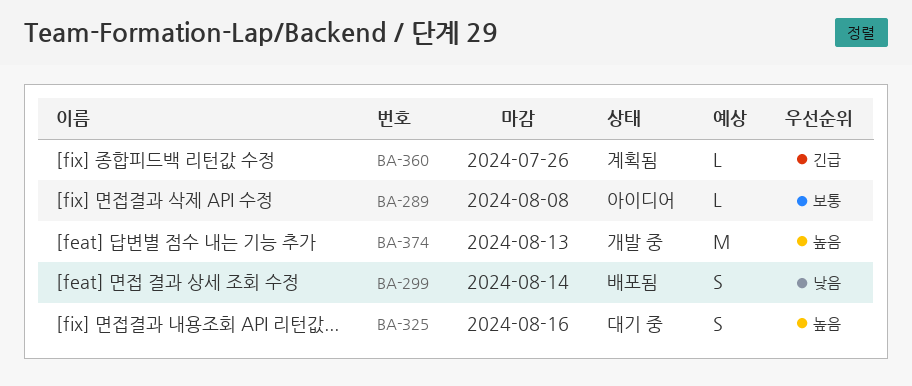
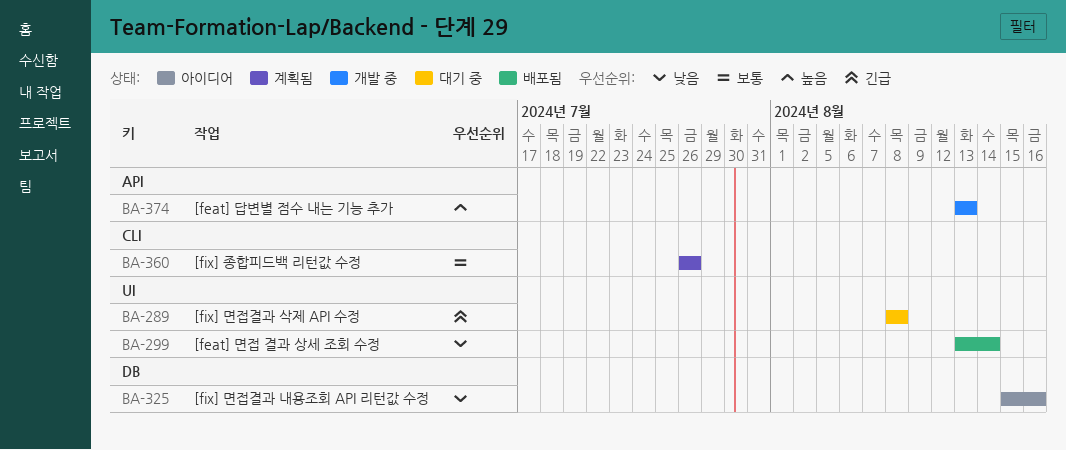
BA-289, status: 아이디어 -> 대기 중
BA-289, priority: 보통 -> 긴급
BA-325, status: 대기 중 -> 아이디어
BA-325, priority: 높음 -> 낮음
BA-360, priority: 긴급 -> 보통

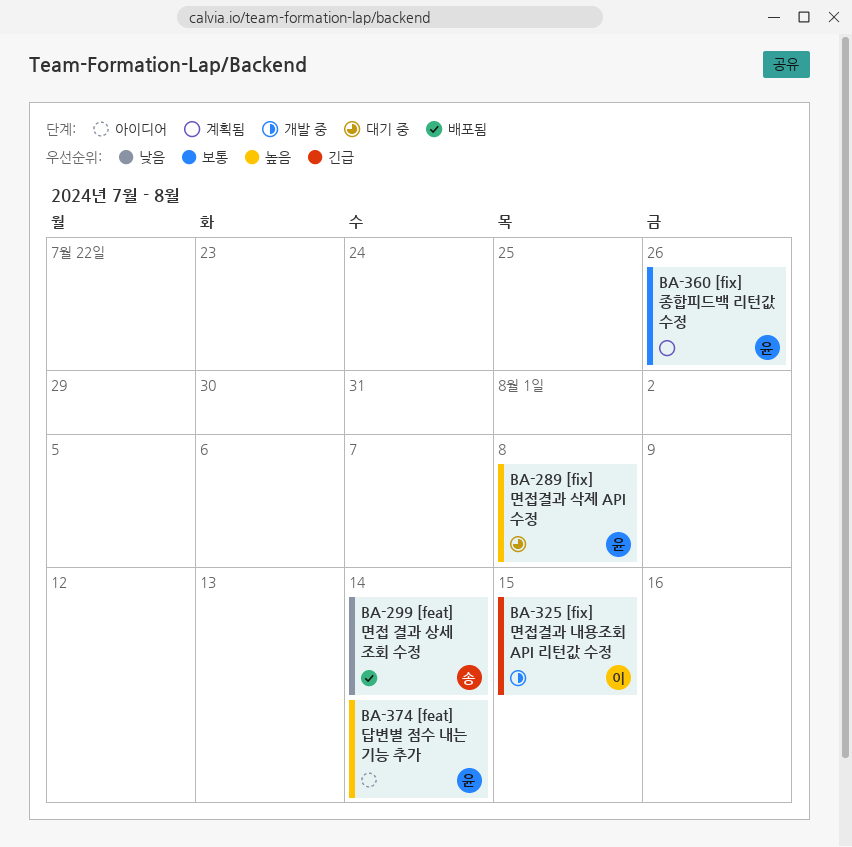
BA-289, priority: 긴급 -> 높음
BA-325, status: 아이디어 -> 개발 중
BA-325, priority: 낮음 -> 긴급
BA-325, due: Aug 16 -> Aug 15
BA-374, status: 개발 중 -> 아이디어
BA-374, due: Aug 13 -> Aug 14

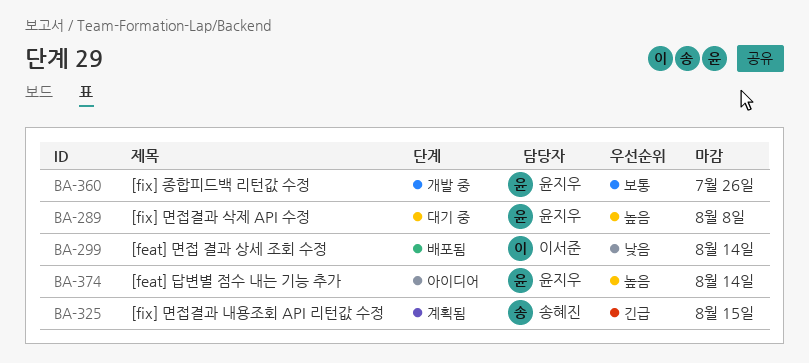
BA-299, owner: 송혜진 -> 이서준
BA-325, status: 개발 중 -> 계획됨
BA-325, owner: 이서준 -> 송혜진
BA-360, status: 계획됨 -> 개발 중

